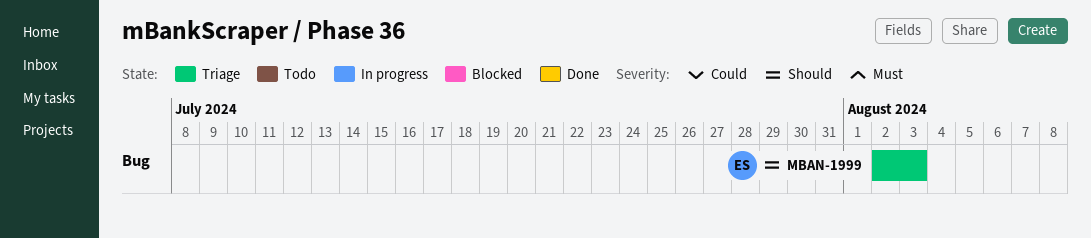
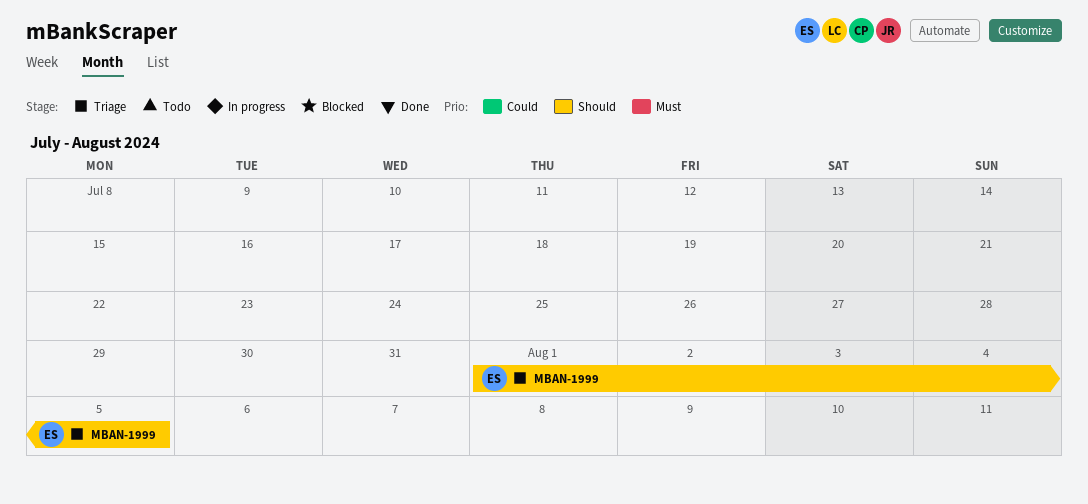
MBAN-1999, start: Aug 2 -> Aug 1
MBAN-1999, due: Aug 3 -> Aug 5

